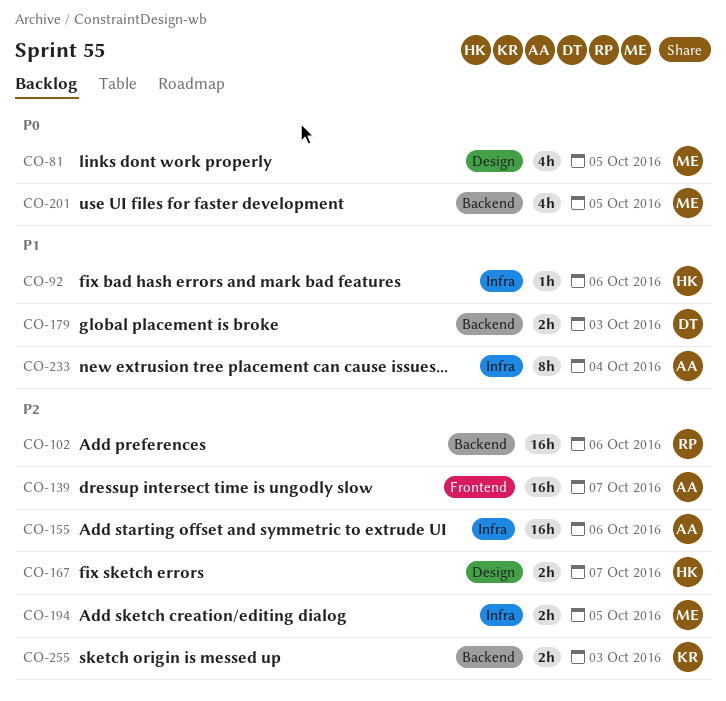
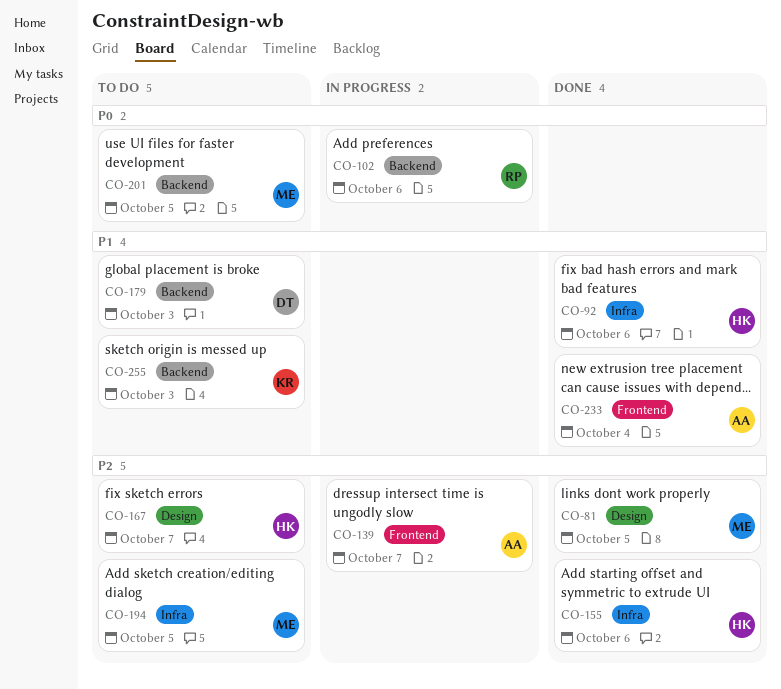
CO-81, priority: P0 -> P2
CO-102, priority: P2 -> P0
CO-155, owner: AA -> HK
CO-233, label: Infra -> Frontend
CO-255, priority: P2 -> P1

